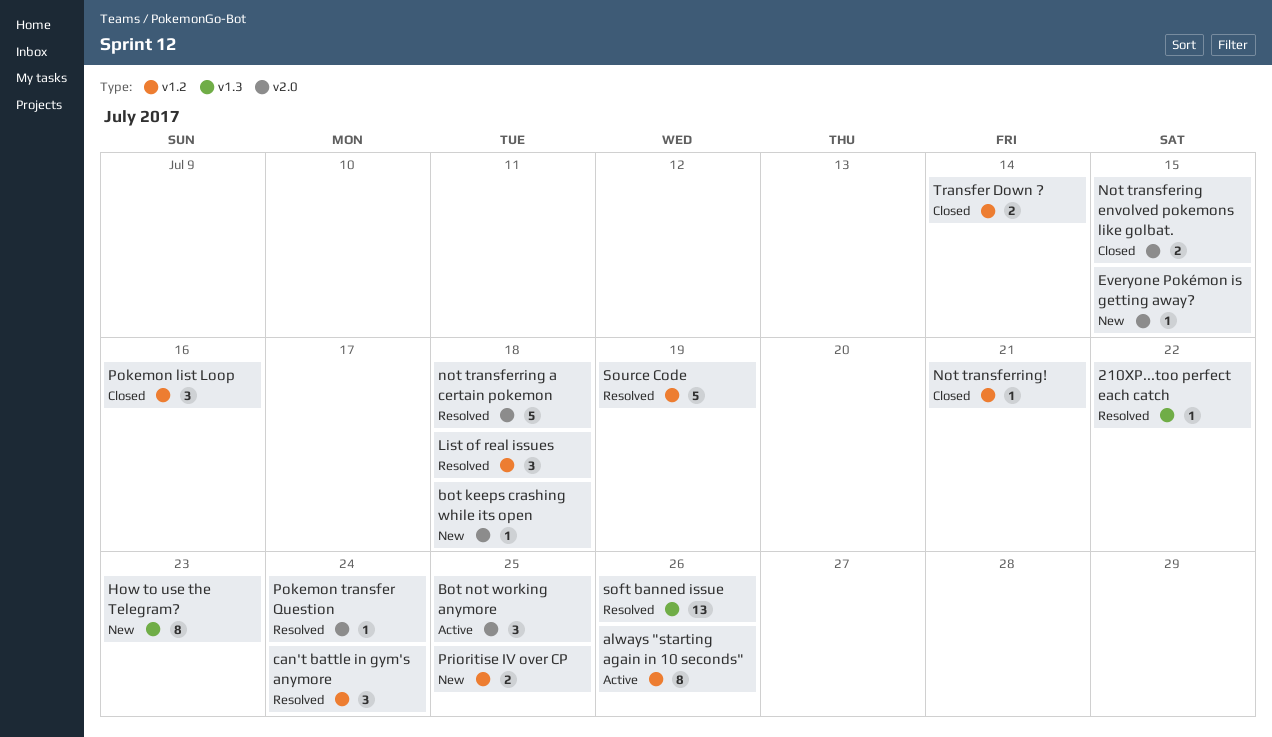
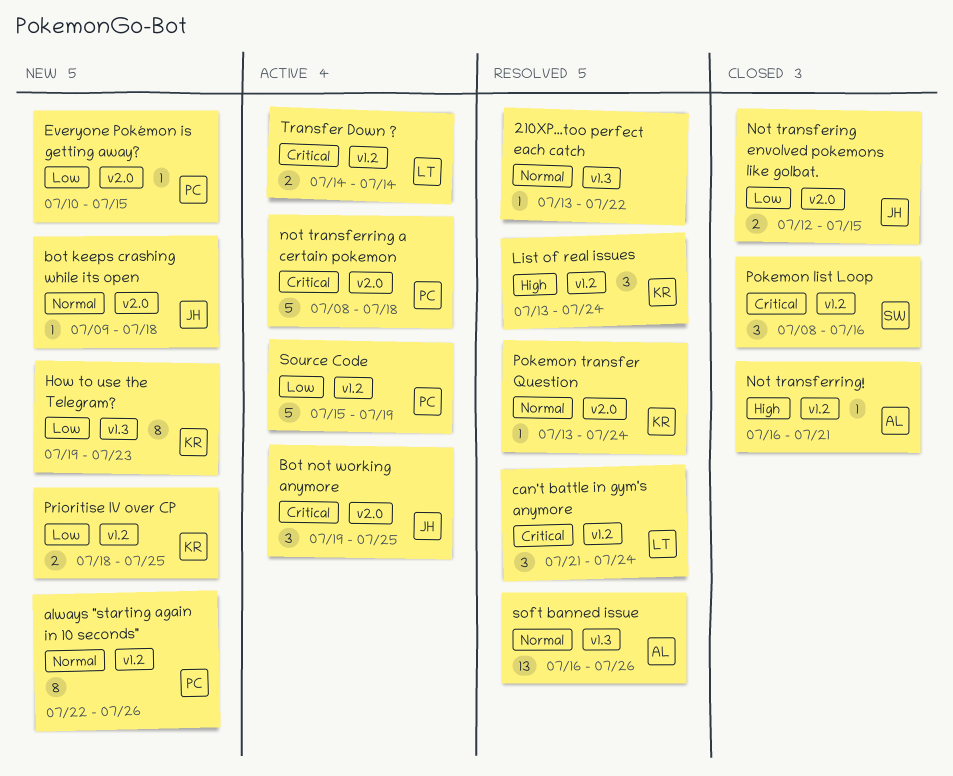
always "starting again in 10 seconds", status: Active -> New
List of real issues, due: Jul 18 -> Jul 24
not transferring a certain pokemon, status: Resolved -> Active
Source Code, status: Resolved -> Active
Transfer Down ?, status: Closed -> Active

